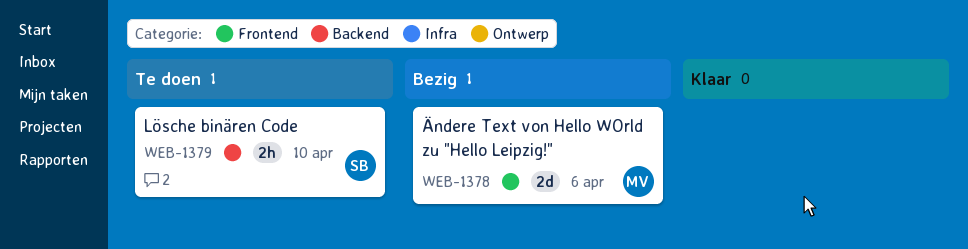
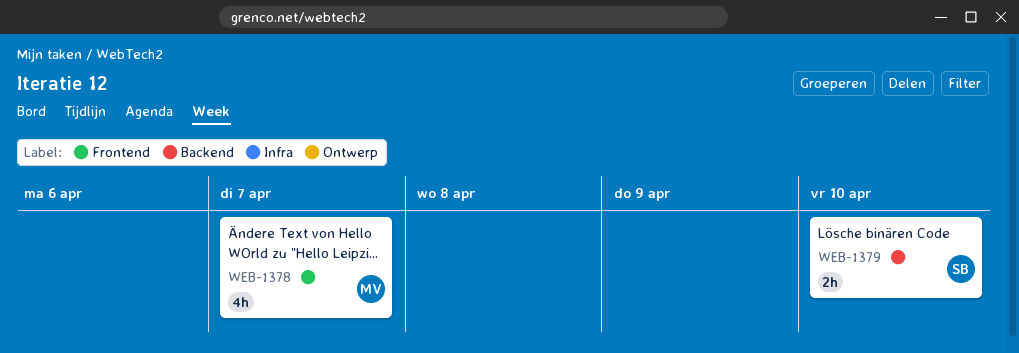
WEB-1378, estimate: 2d -> 4h
WEB-1378, due: Apr 6 -> Apr 7

